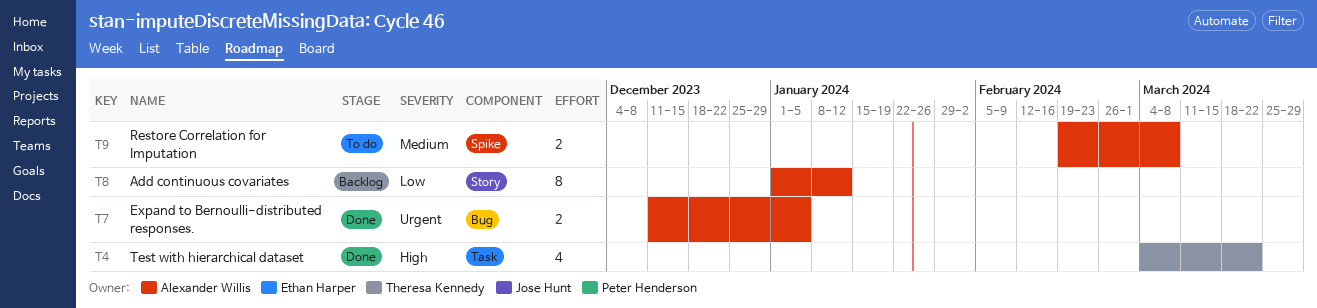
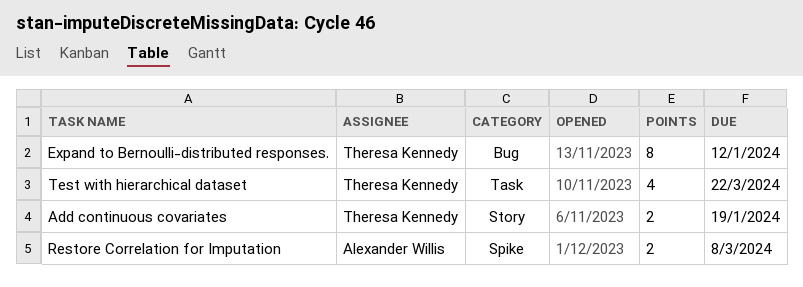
Add continuous covariates, owner: Alexander Willis -> Theresa Kennedy
Add continuous covariates, estimate: 8 -> 2
Add continuous covariates, due: Jan 12 -> Jan 19
Expand to Bernoulli-distributed responses., owner: Alexander Willis -> Theresa Kennedy
Expand to Bernoulli-distributed responses., estimate: 2 -> 8
Expand to Bernoulli-distributed responses., due: Jan 5 -> Jan 12

